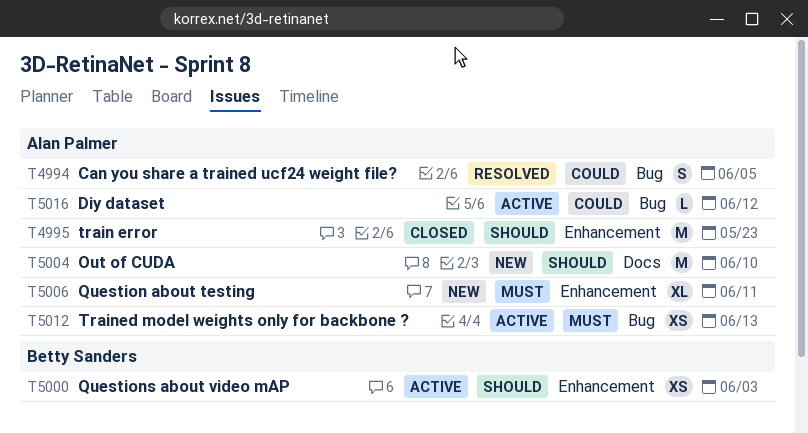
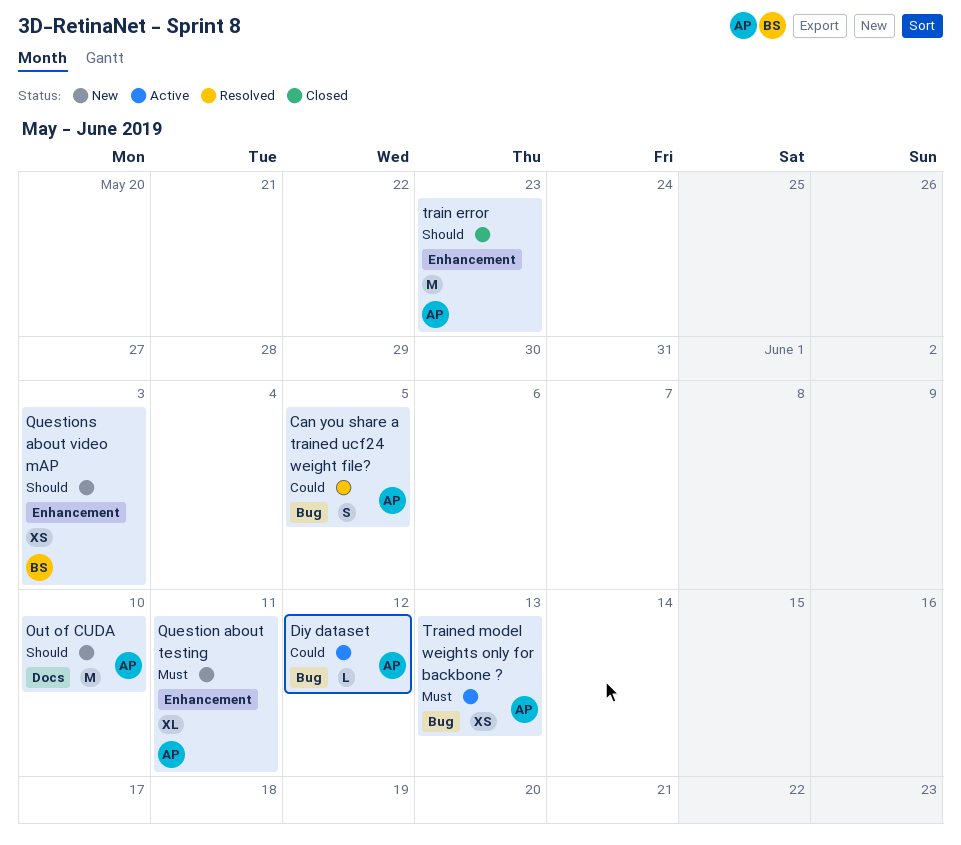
Questions about video mAP, status: Active -> New

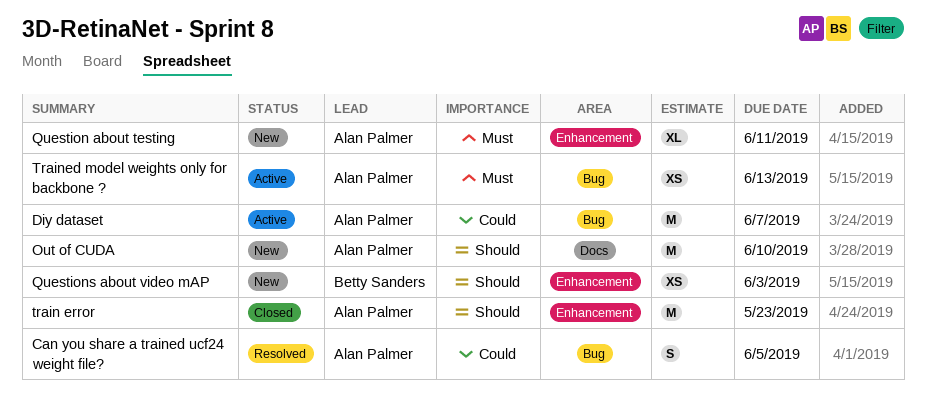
Diy dataset, estimate: L -> M
Diy dataset, due: Jun 12 -> Jun 7

